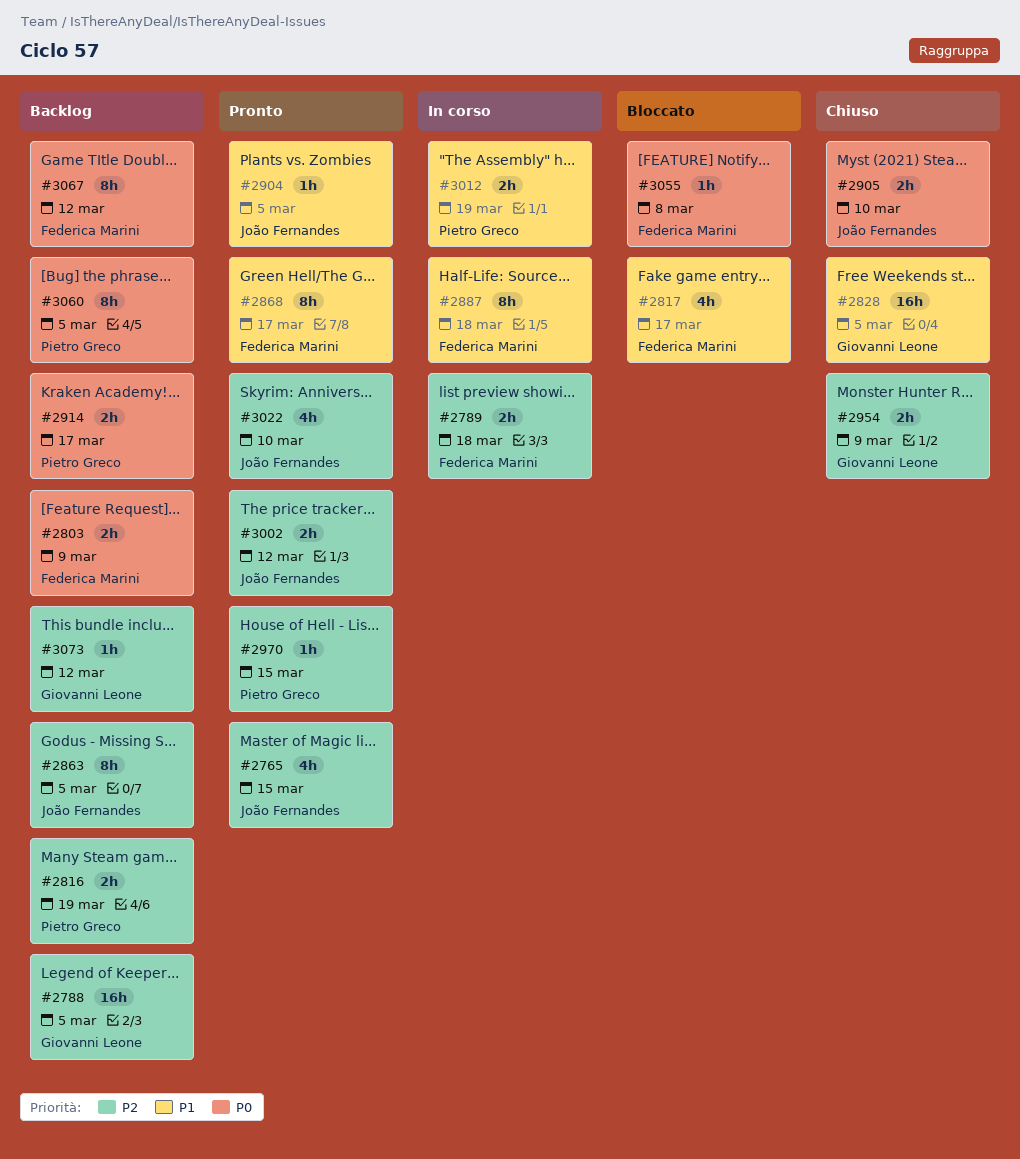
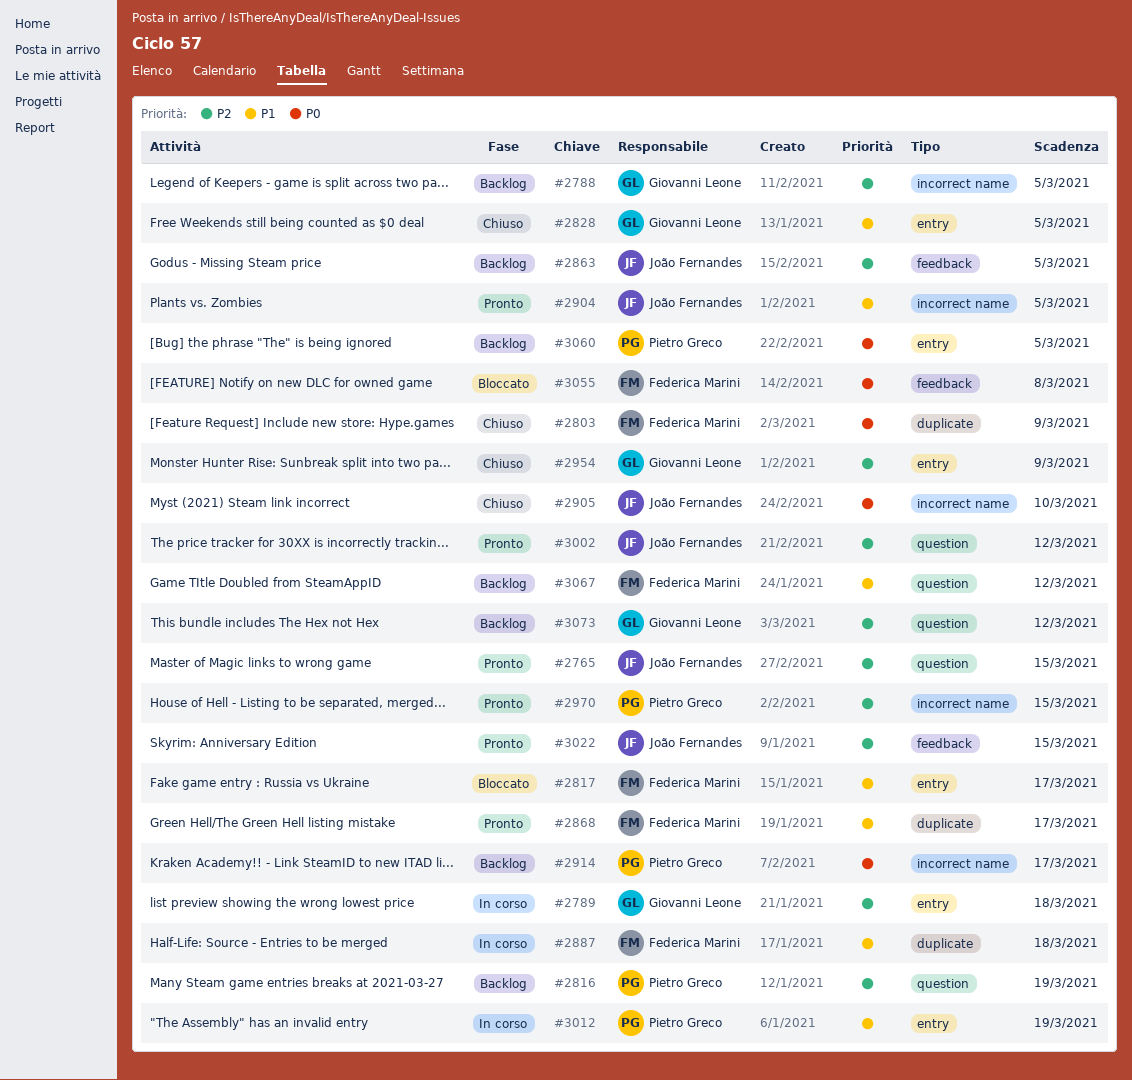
#2789, owner: Federica Marini -> Giovanni Leone
#2803, status: Backlog -> Chiuso
#3022, due: Mar 10 -> Mar 15
#3067, priority: P0 -> P1

